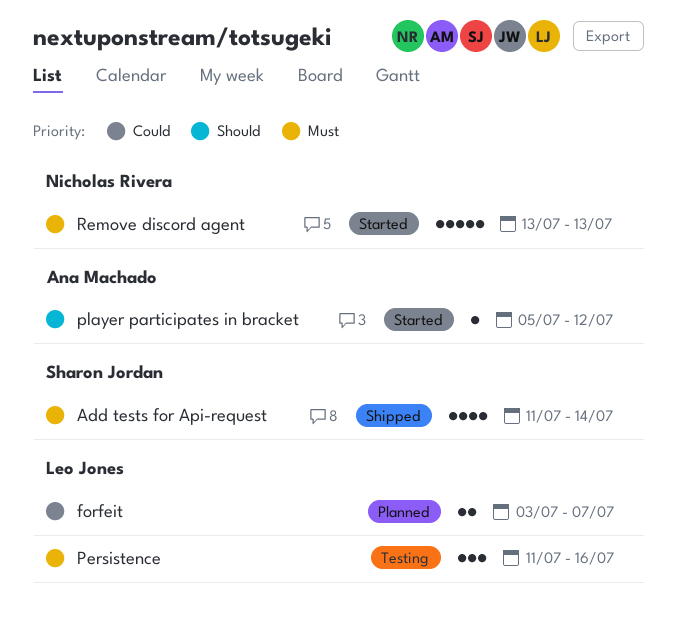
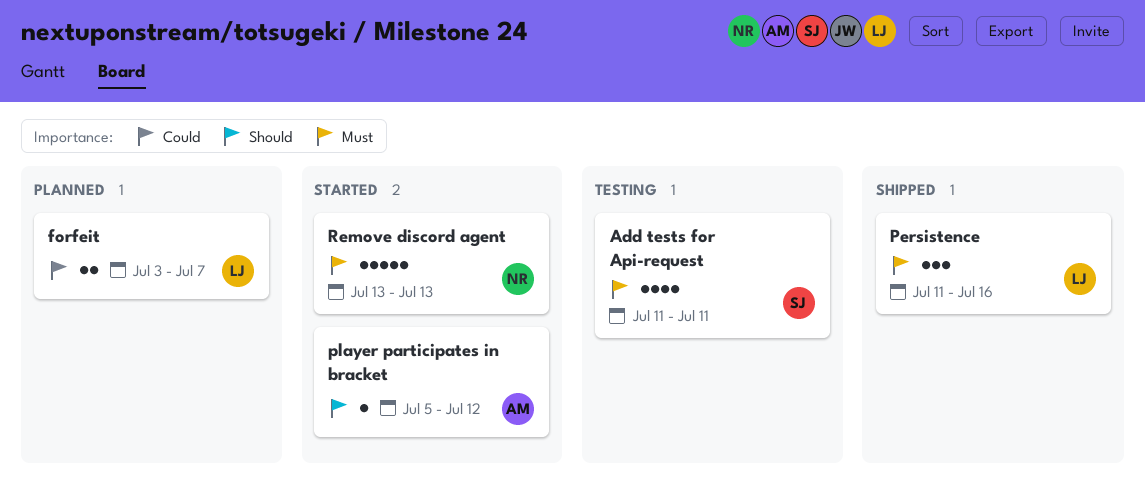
Add tests for Api-request, status: Shipped -> Testing
Add tests for Api-request, due: Jul 14 -> Jul 11
Persistence, status: Testing -> Shipped

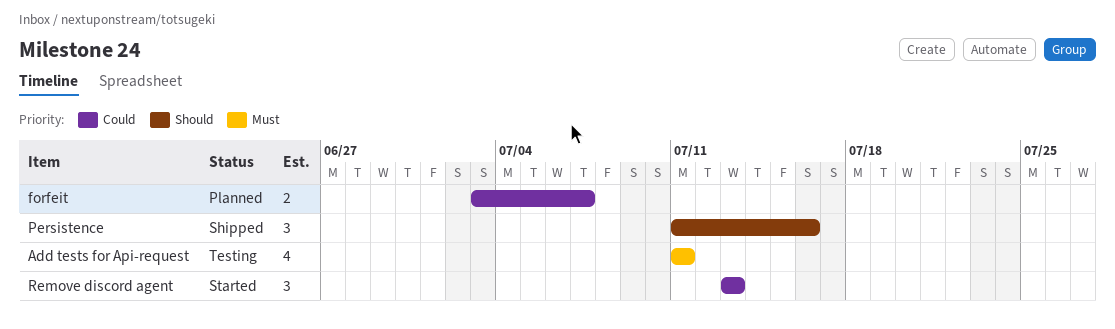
Persistence, priority: Must -> Should
player participates in bracket: present -> none
Remove discord agent, priority: Must -> Could
Remove discord agent, estimate: 5 -> 3

